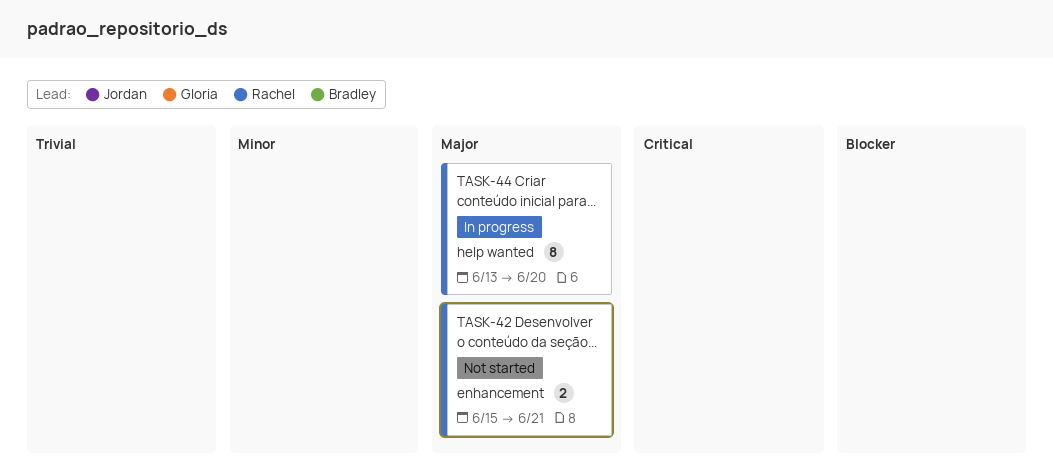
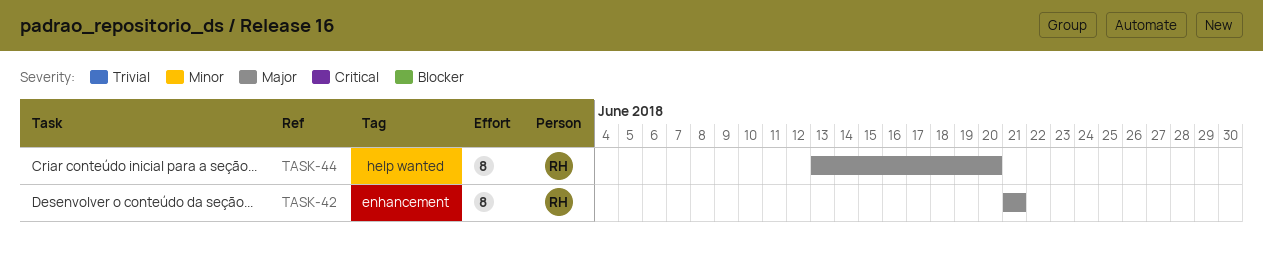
TASK-42, estimate: 2 -> 8
TASK-42, start: Jun 15 -> Jun 21

